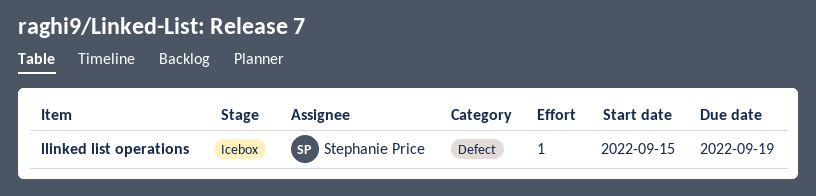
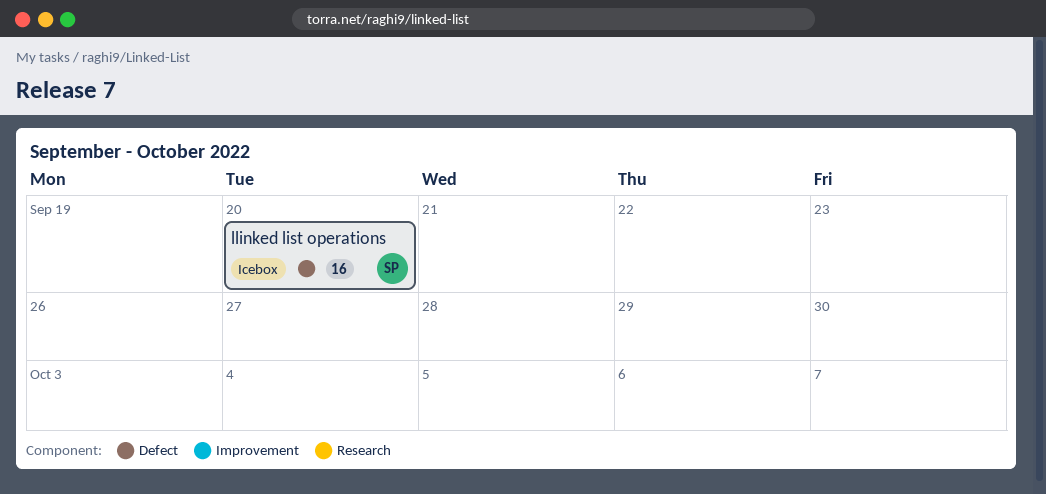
llinked list operations, estimate: 1 -> 16
llinked list operations, due: Sep 19 -> Sep 20

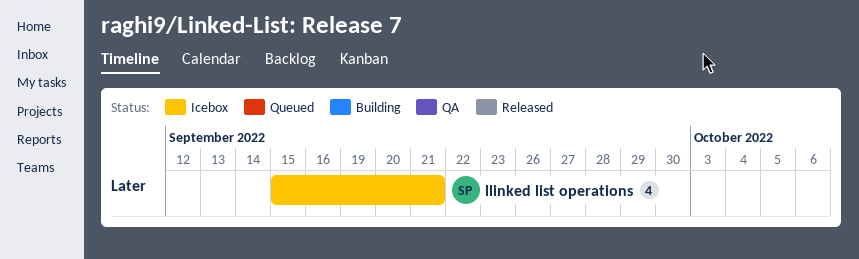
llinked list operations, estimate: 16 -> 4
llinked list operations, due: Sep 20 -> Sep 21

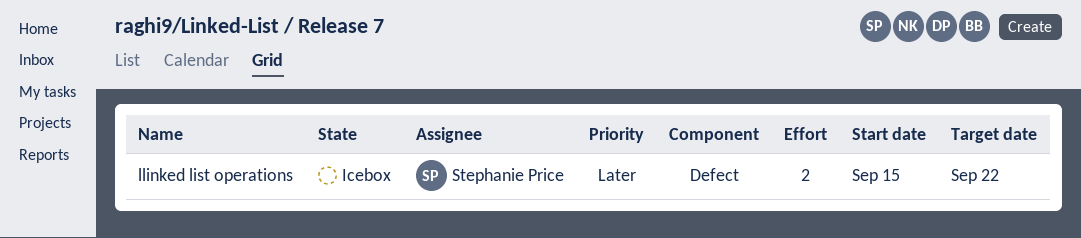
llinked list operations, estimate: 4 -> 2
llinked list operations, due: Sep 21 -> Sep 22

